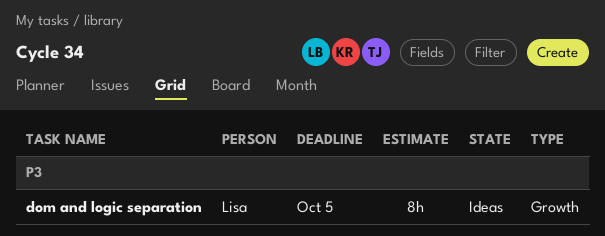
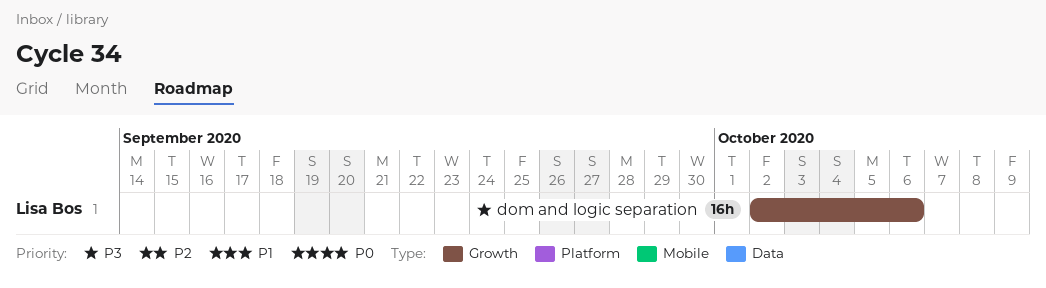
dom and logic separation, estimate: 8h -> 16h
dom and logic separation, due: Oct 5 -> Oct 6

